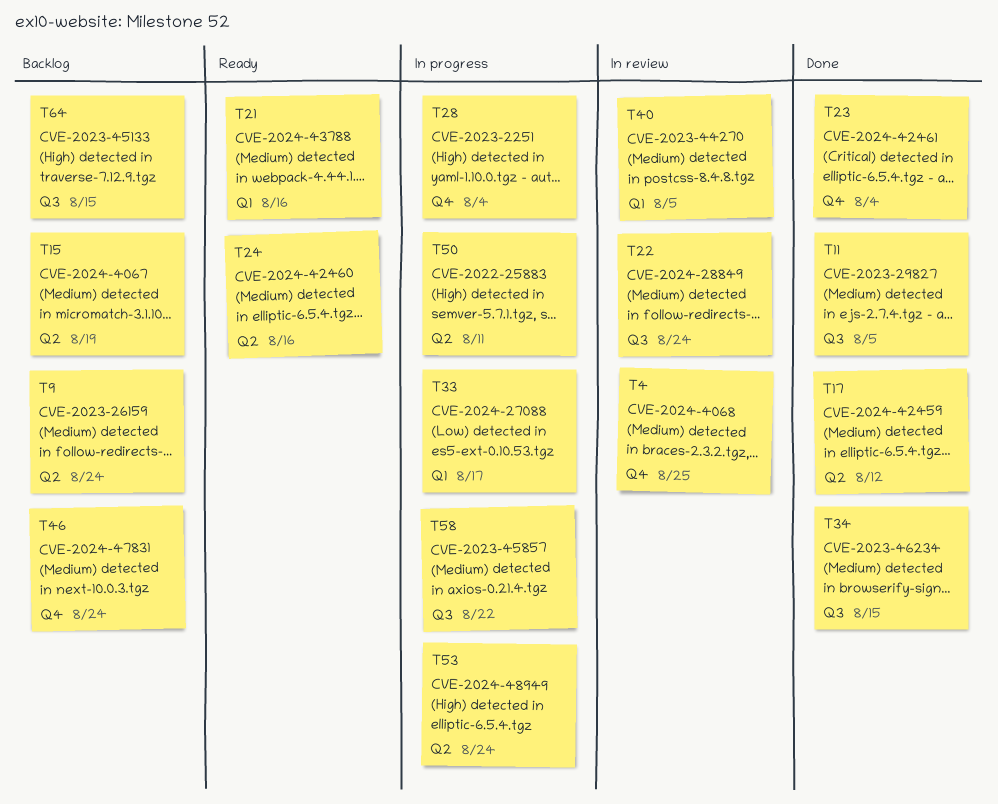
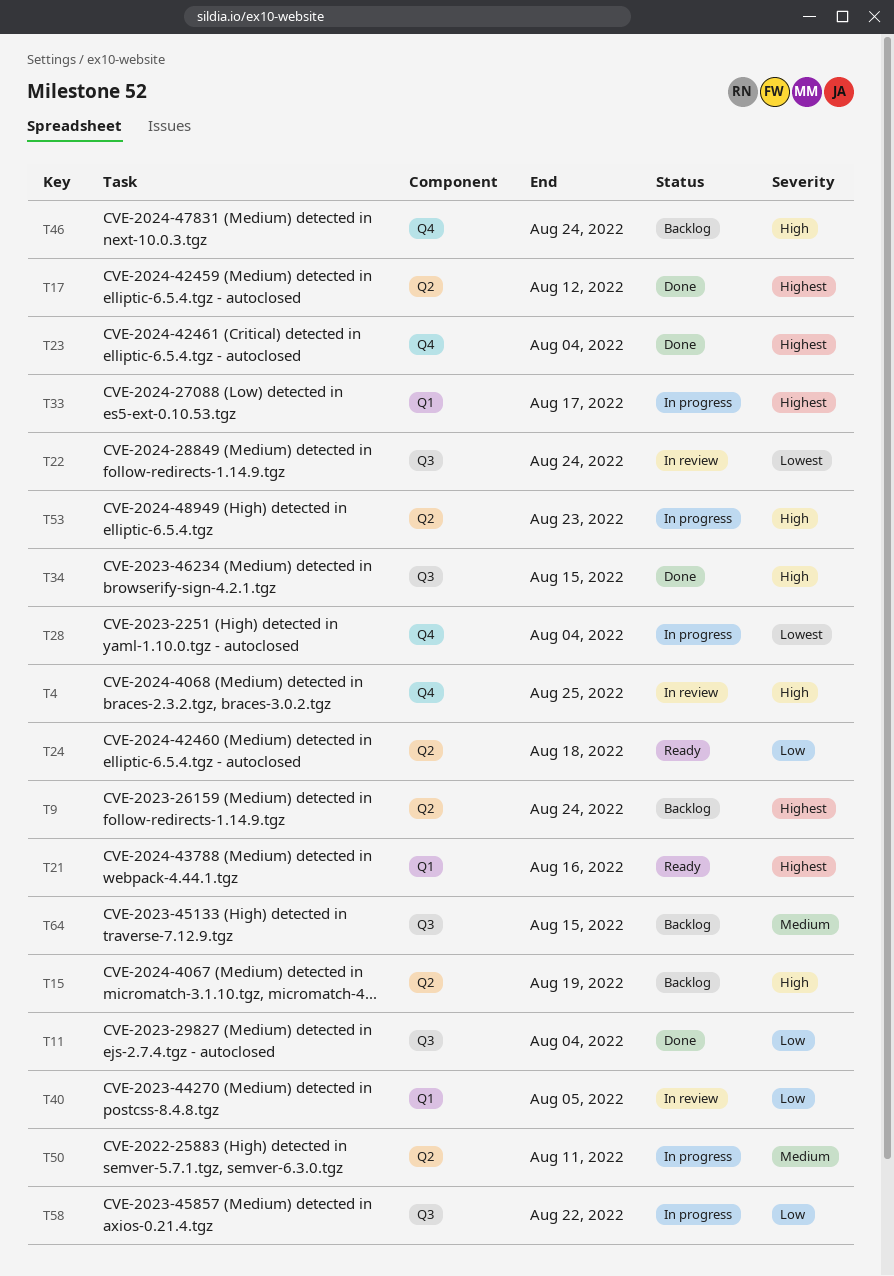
T11, due: Aug 5 -> Aug 4
T24, due: Aug 16 -> Aug 18
T53, due: Aug 24 -> Aug 23

